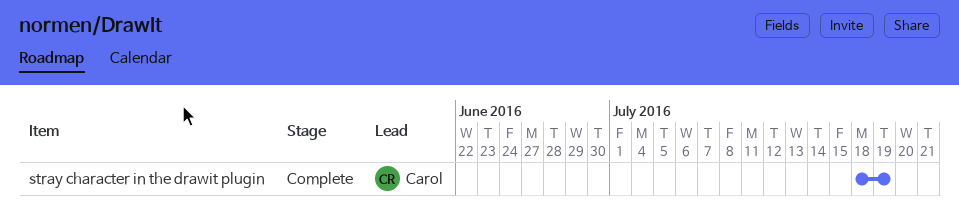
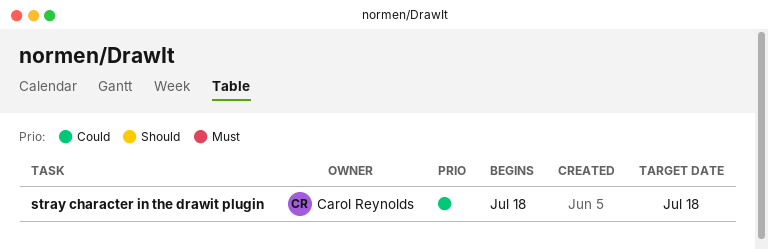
stray character in the drawit plugin, due: Jul 19 -> Jul 18

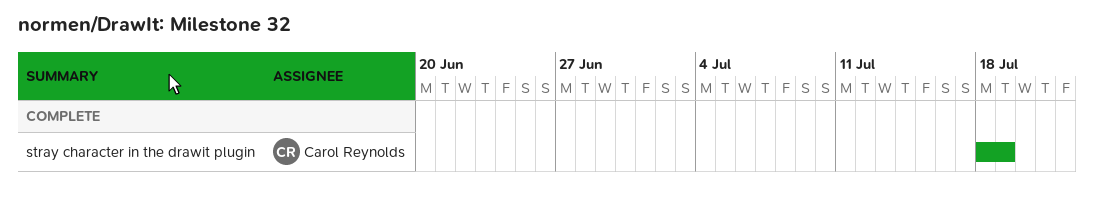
stray character in the drawit plugin, due: Jul 18 -> Jul 19

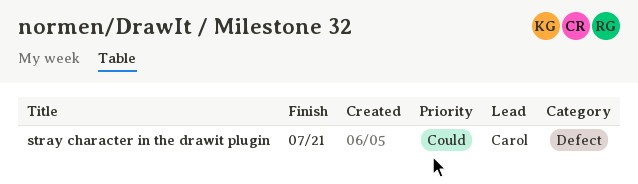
stray character in the drawit plugin, due: Jul 19 -> Jul 21

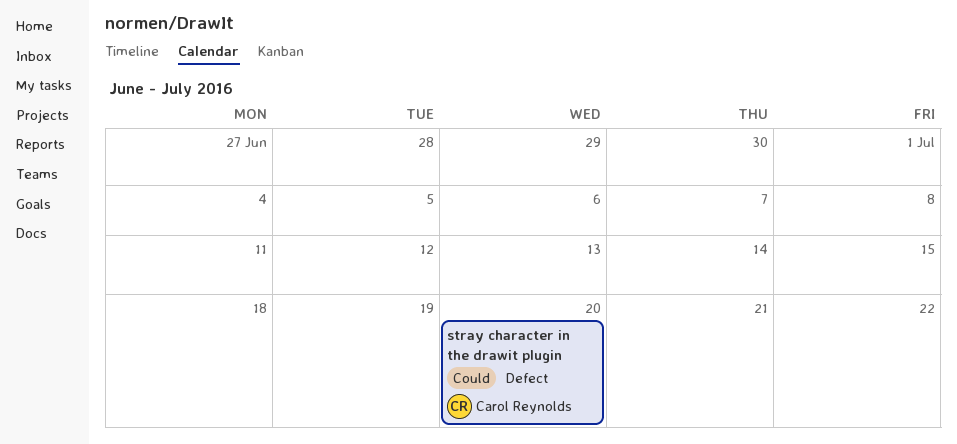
stray character in the drawit plugin, due: Jul 21 -> Jul 20

